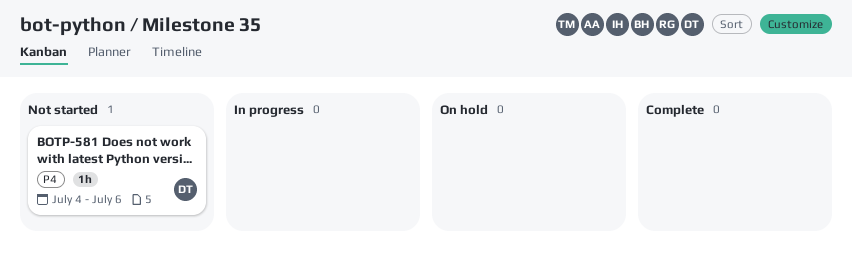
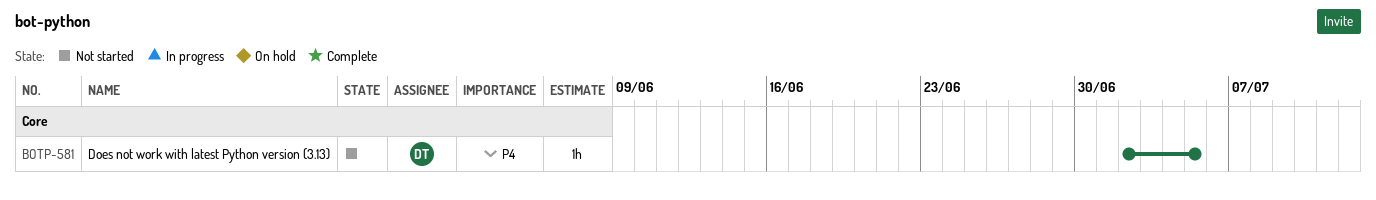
BOTP-581, start: Jul 4 -> Jul 2
BOTP-581, due: Jul 6 -> Jul 5

